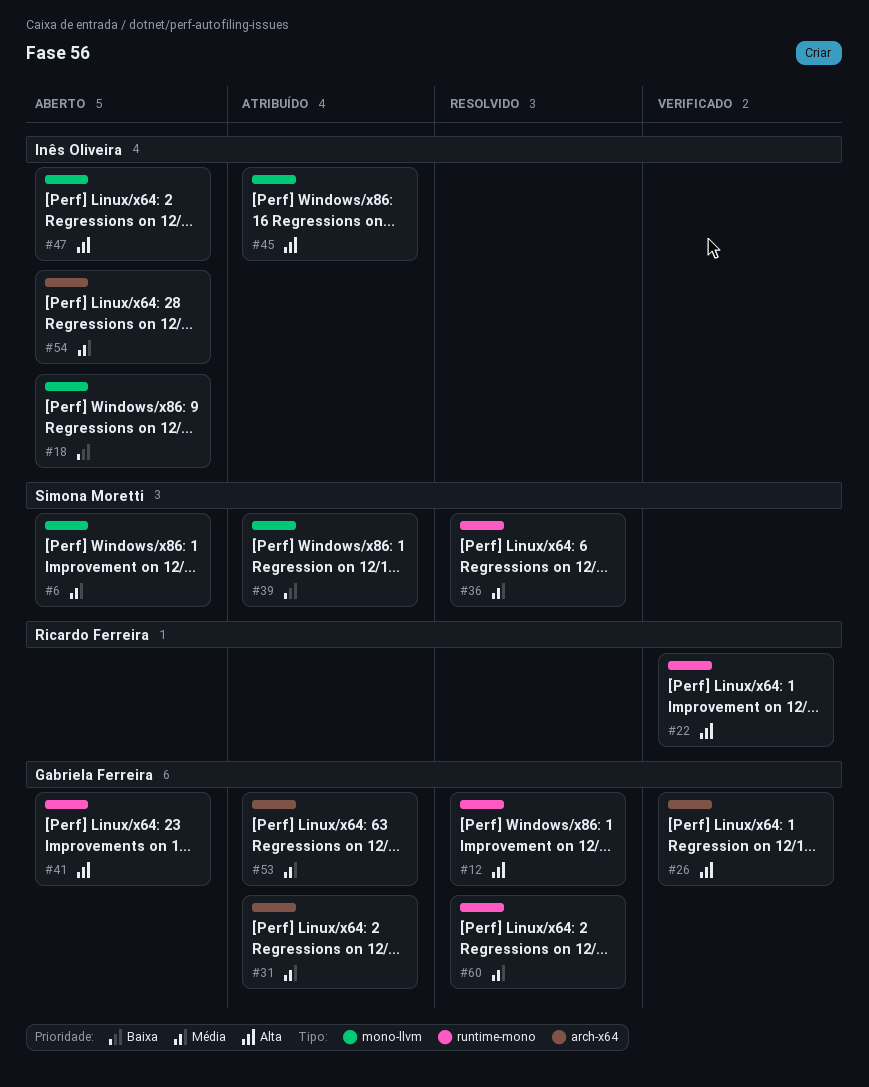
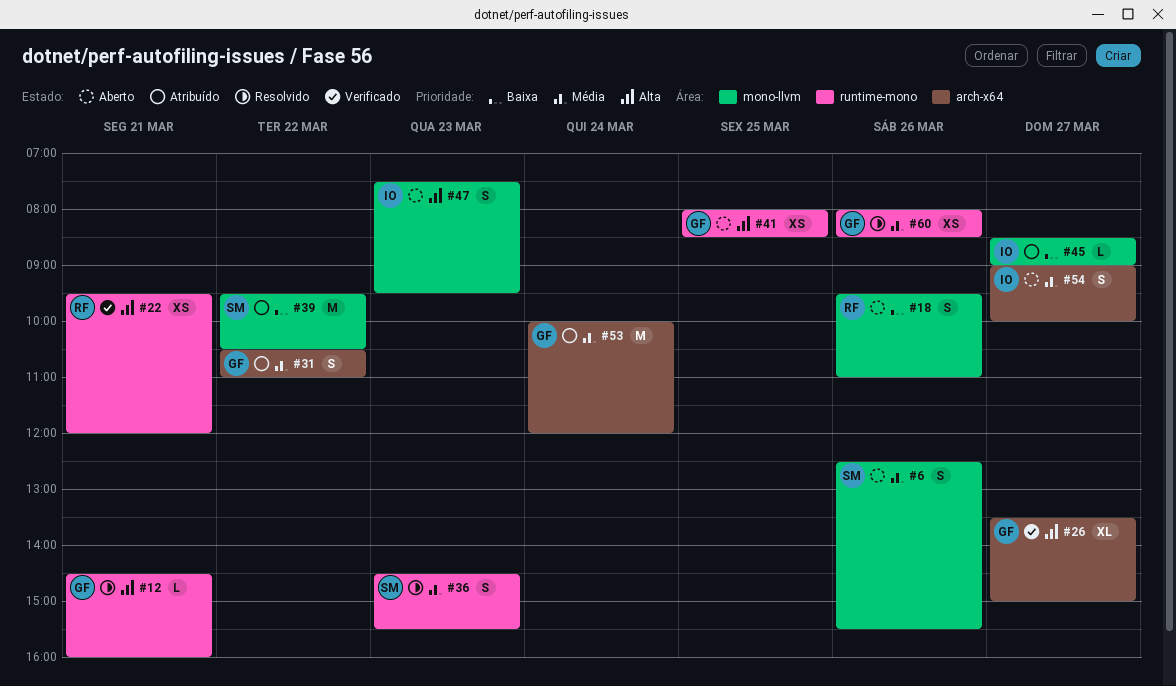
#18, owner: Inês Oliveira -> Ricardo Ferreira
#45, priority: Alta -> Baixa

